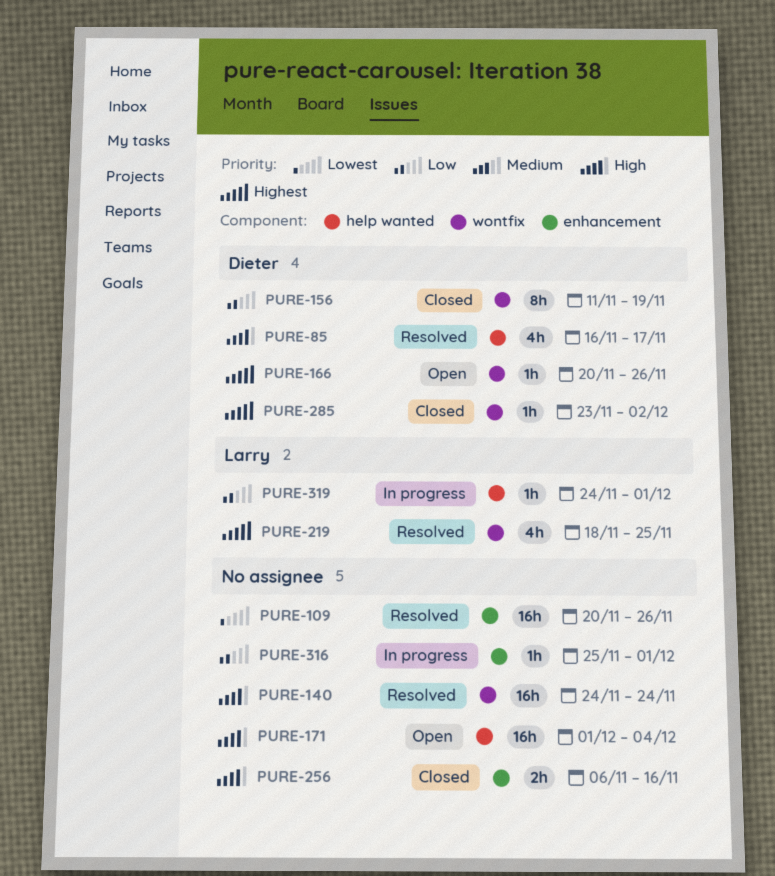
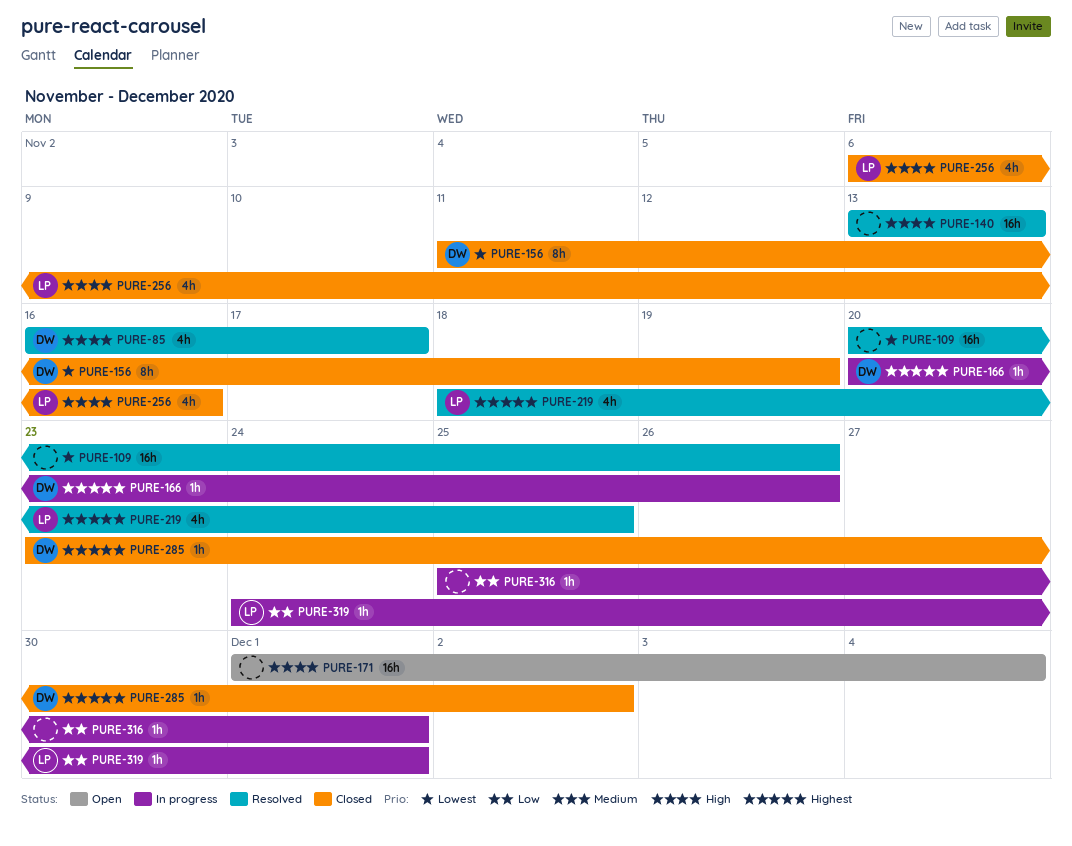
PURE-140, start: Nov 24 -> Nov 13
PURE-140, due: Nov 24 -> Nov 13
PURE-156, priority: Low -> Lowest
PURE-166, status: Open -> In progress
PURE-256, owner: none -> Larry
PURE-256, estimate: 2h -> 4h

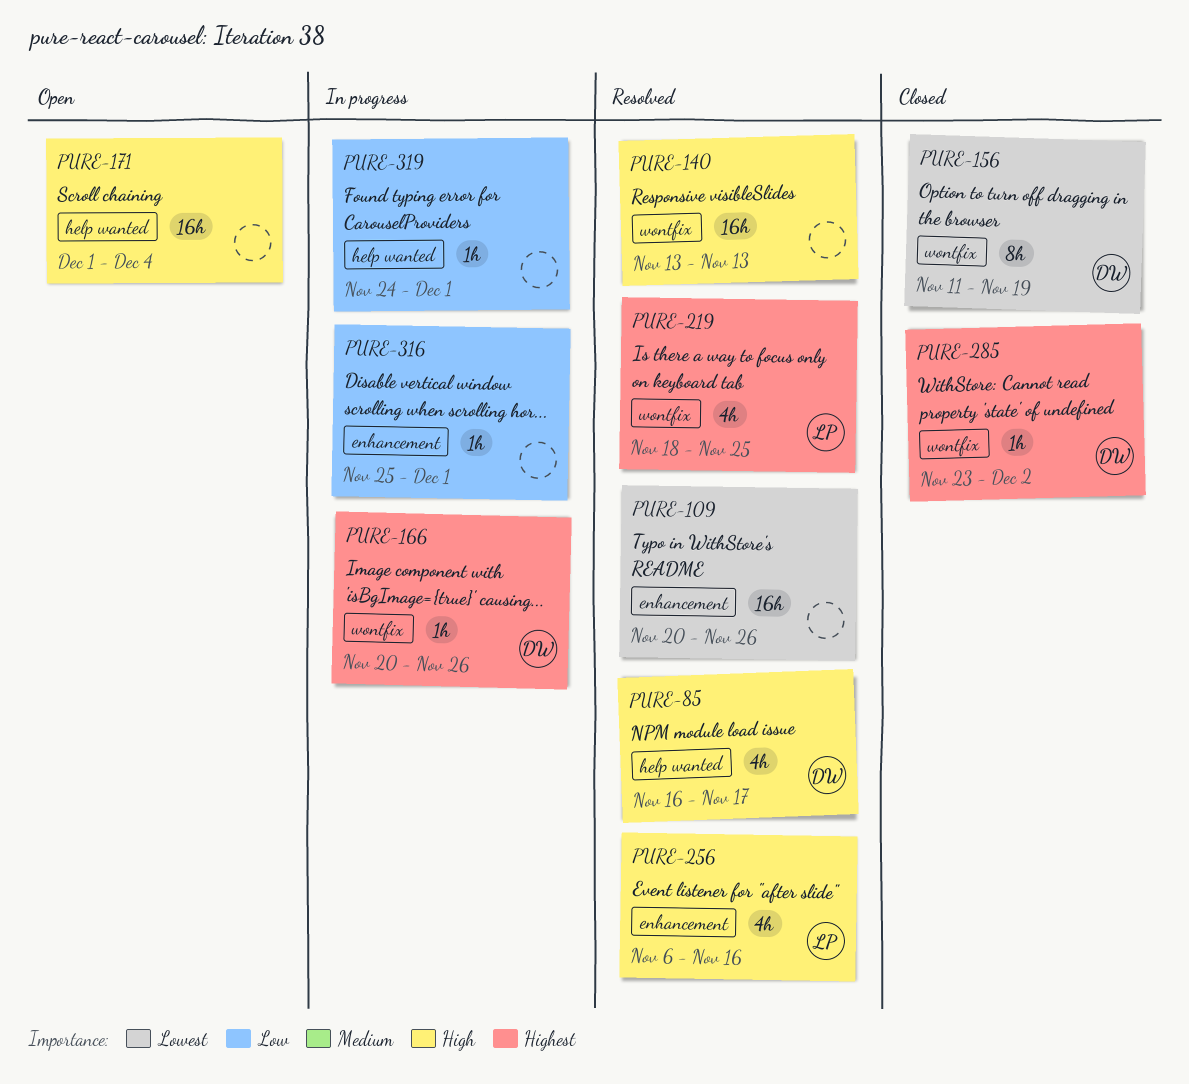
PURE-256, status: Closed -> Resolved
PURE-319, owner: LP -> none

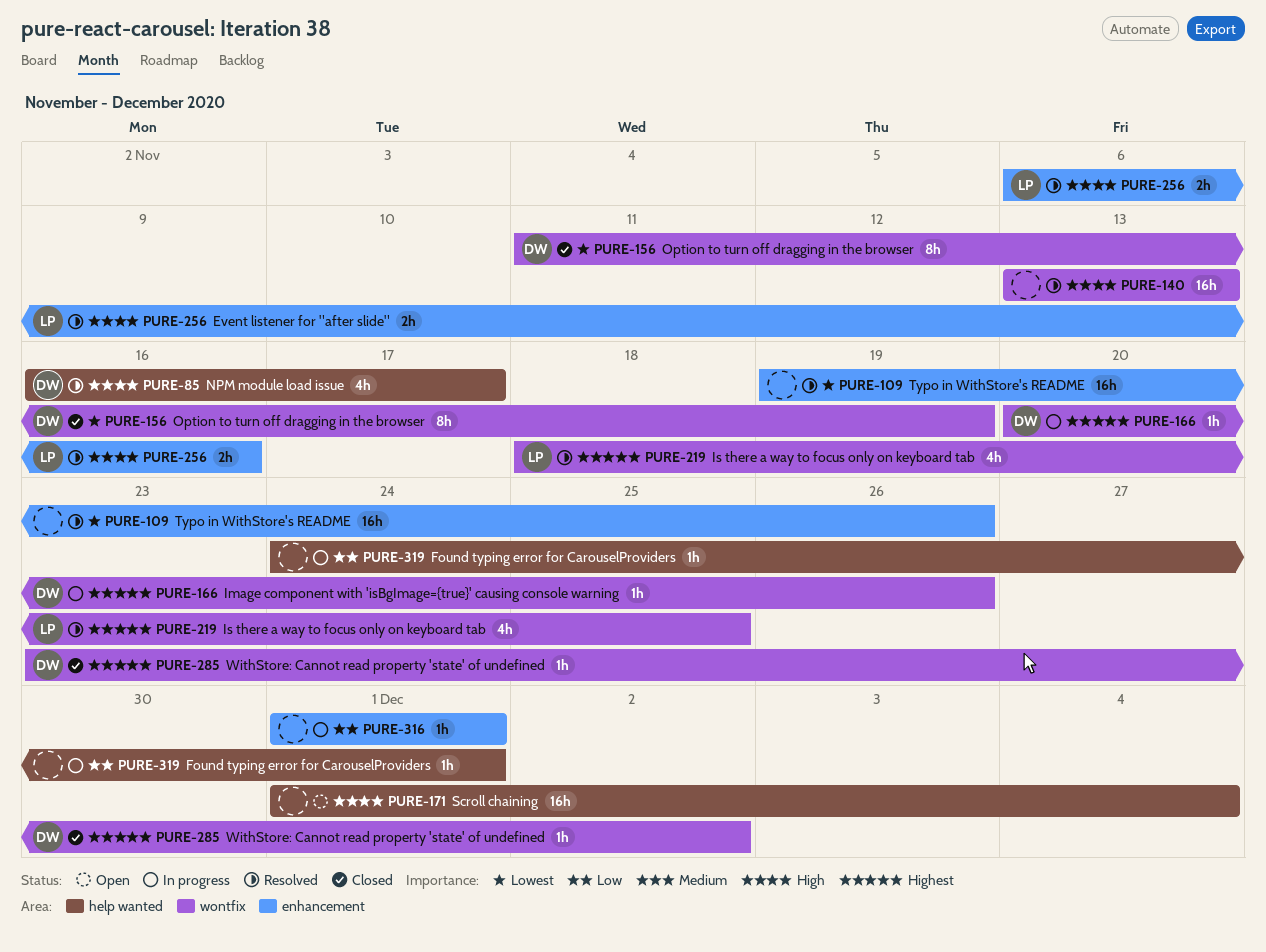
PURE-109, start: Nov 20 -> Nov 19
PURE-256, estimate: 4h -> 2h
PURE-316, start: Nov 25 -> Dec 1

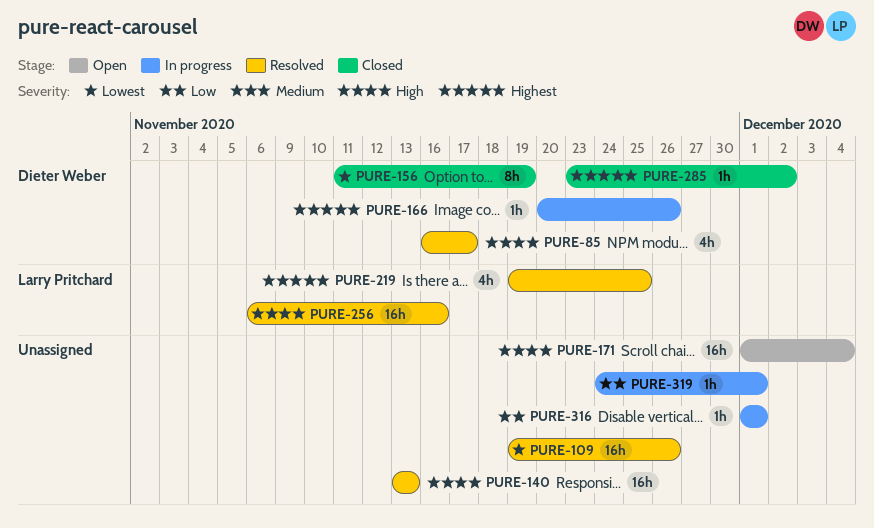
PURE-219, start: Nov 18 -> Nov 19
PURE-256, estimate: 2h -> 16h

